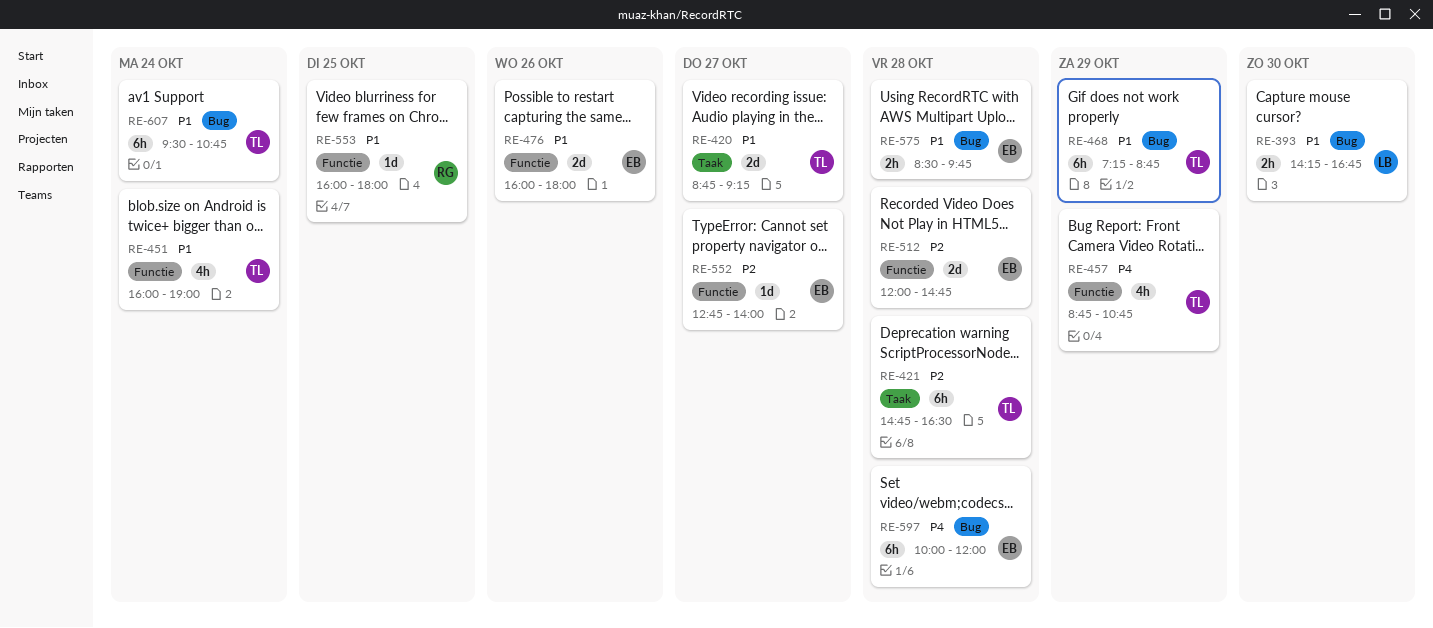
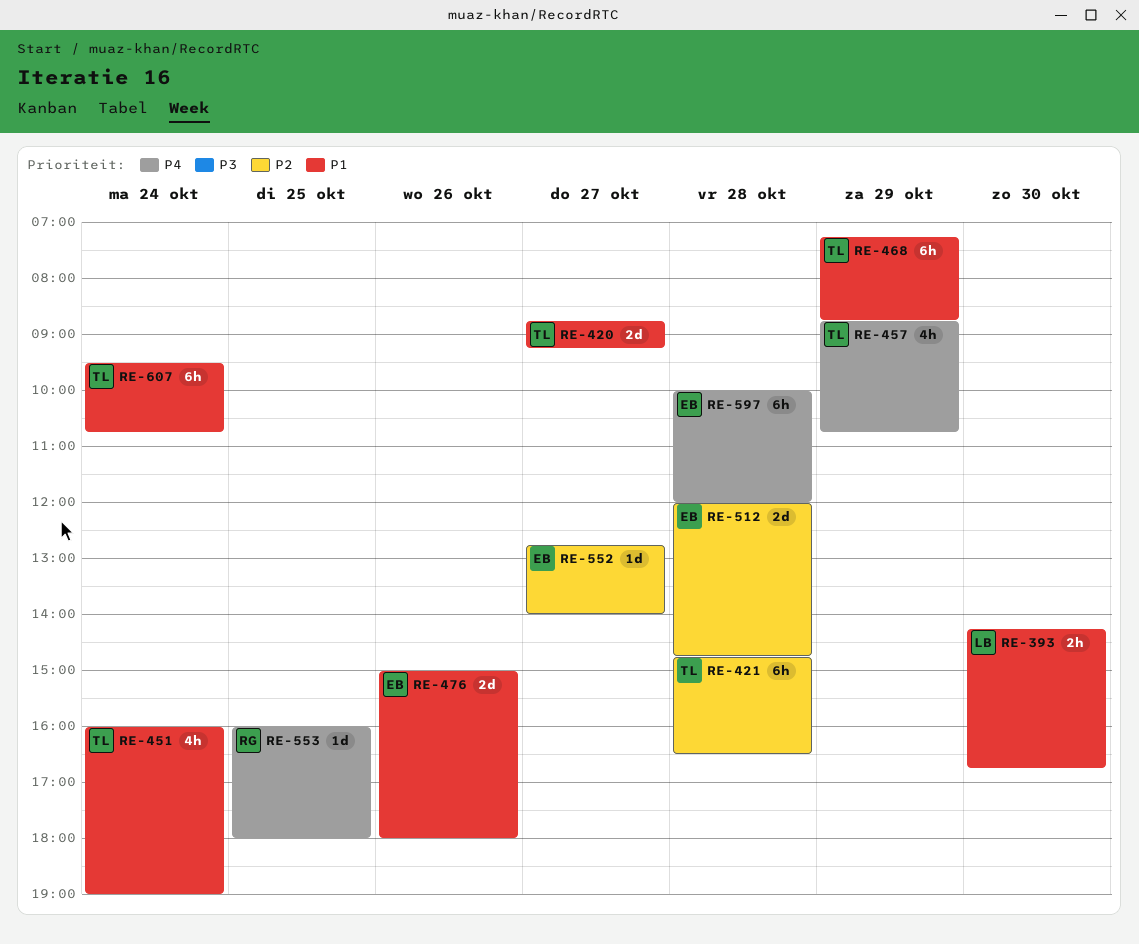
RE-476, begins: 16:00 -> 15:00
RE-553, priority: P1 -> P4
RE-575: present -> none

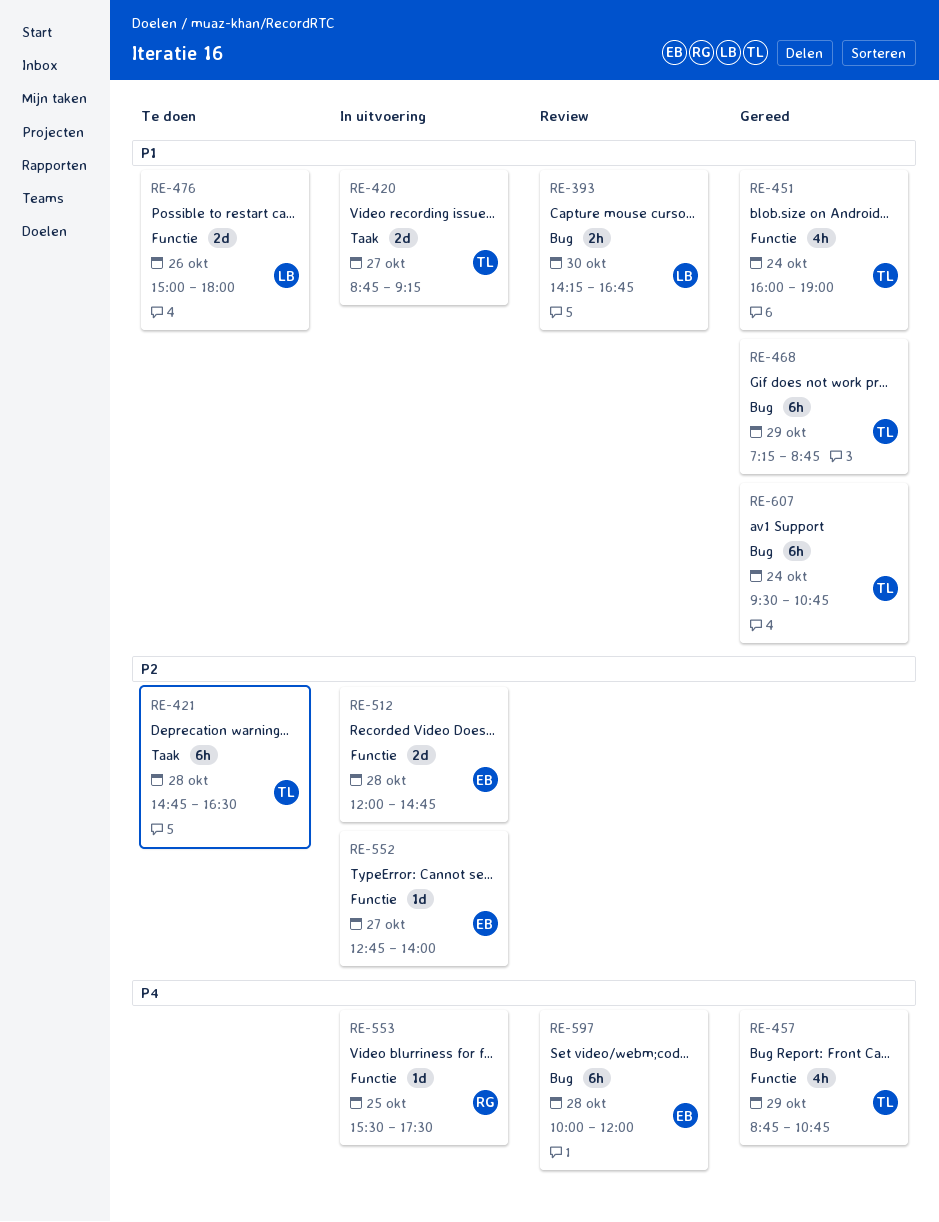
RE-476, owner: EB -> LB
RE-553, begins: 16:00 -> 15:30
RE-553, ends: 18:00 -> 17:30

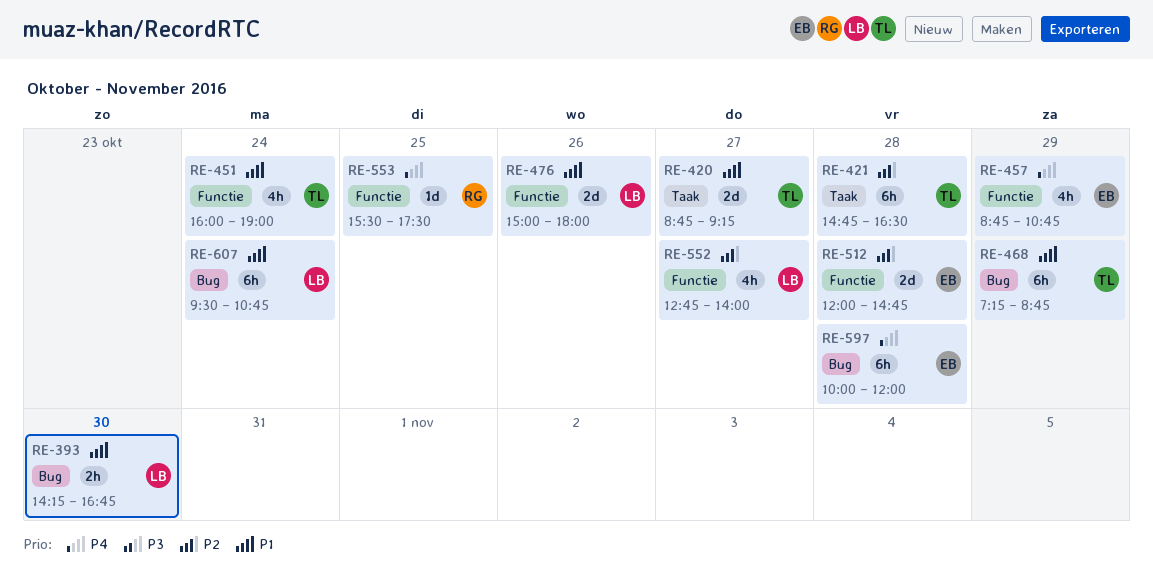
RE-457, owner: TL -> EB
RE-552, owner: EB -> LB
RE-552, estimate: 1d -> 4h
RE-607, owner: TL -> LB

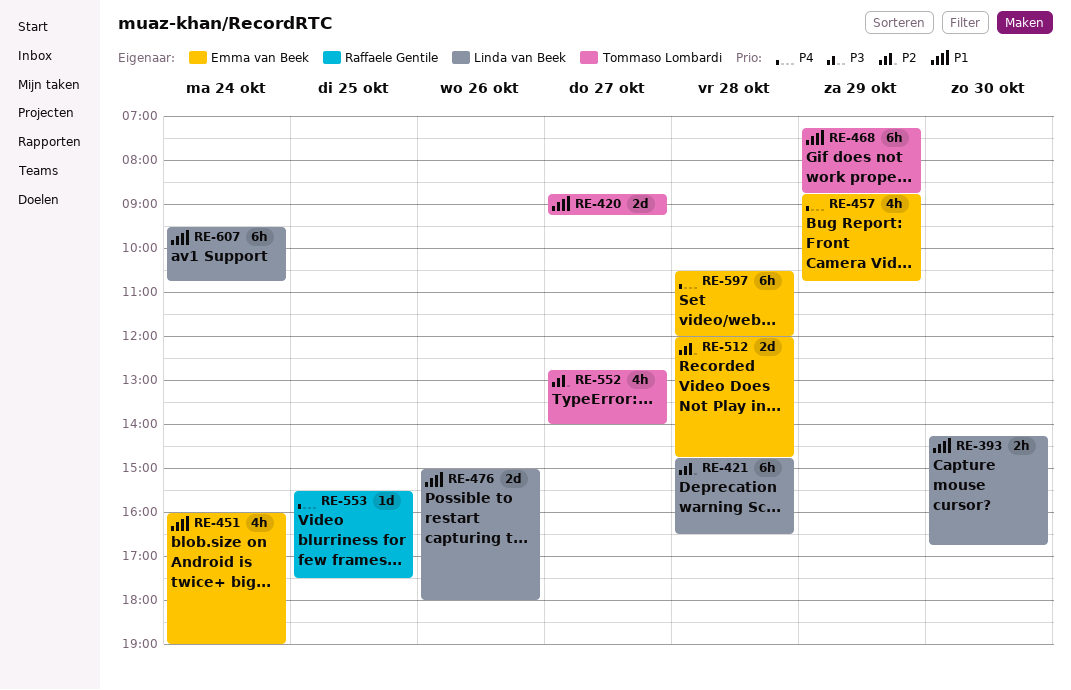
RE-421, owner: Tommaso Lombardi -> Linda van Beek
RE-451, owner: Tommaso Lombardi -> Emma van Beek
RE-552, owner: Linda van Beek -> Tommaso Lombardi
RE-597, begins: 10:00 -> 10:30

